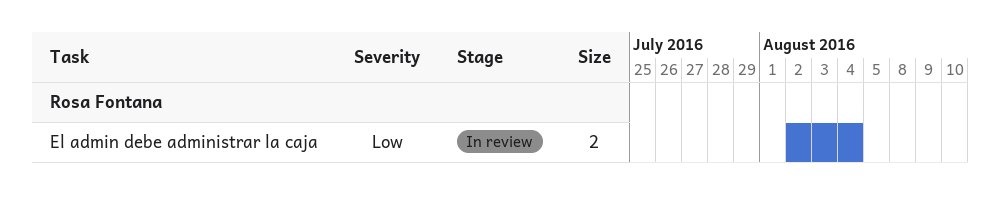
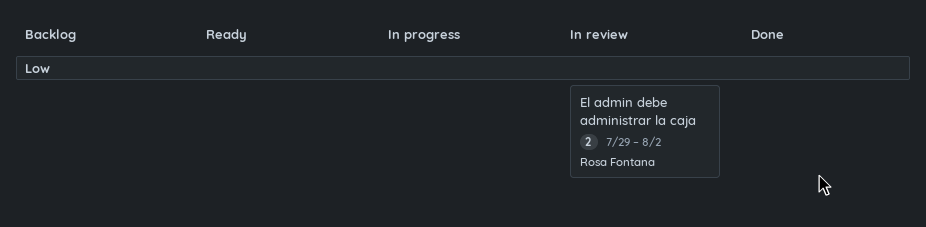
El admin debe administrar la caja, start: Aug 2 -> Jul 29
El admin debe administrar la caja, due: Aug 4 -> Aug 2

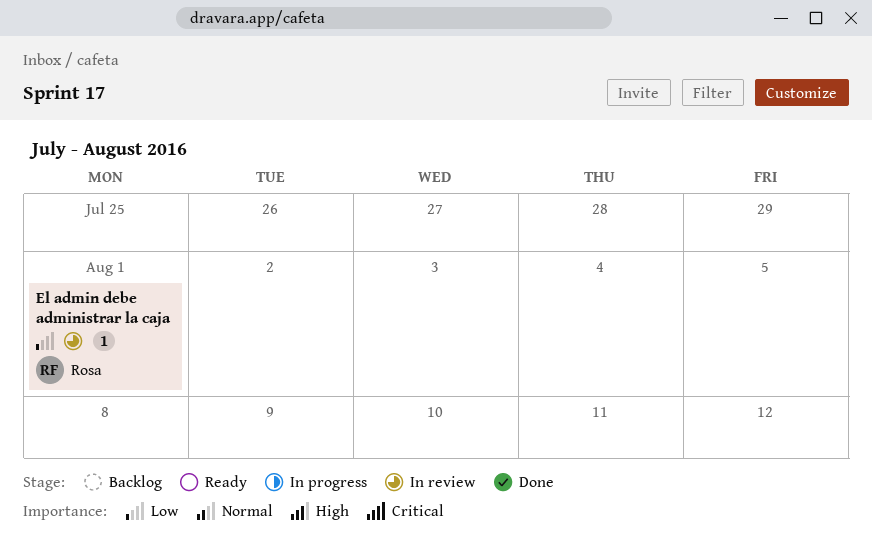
El admin debe administrar la caja, estimate: 2 -> 1
El admin debe administrar la caja, due: Aug 2 -> Aug 1

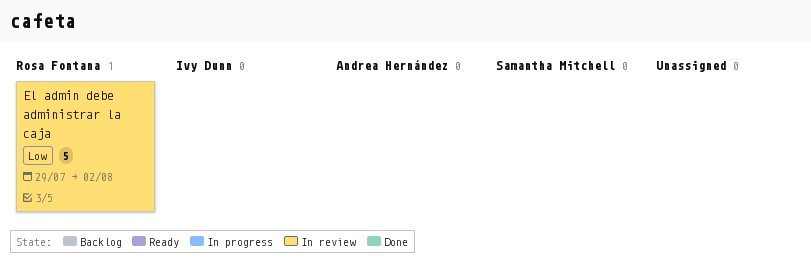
El admin debe administrar la caja, estimate: 1 -> 5
El admin debe administrar la caja, due: Aug 1 -> Aug 2

